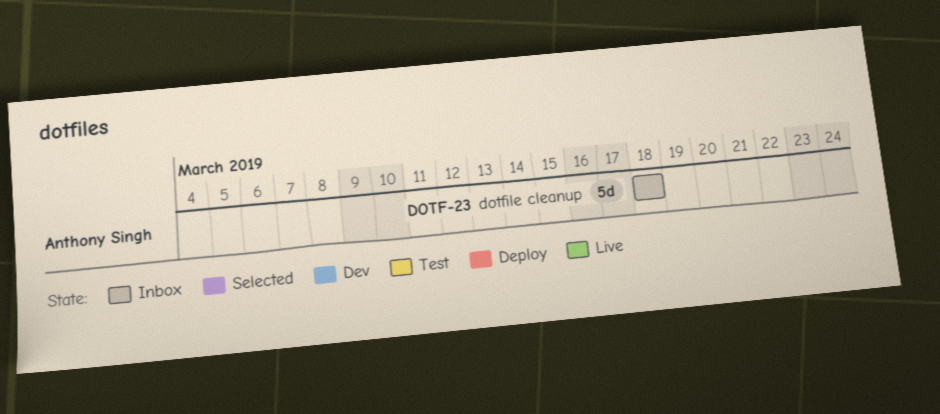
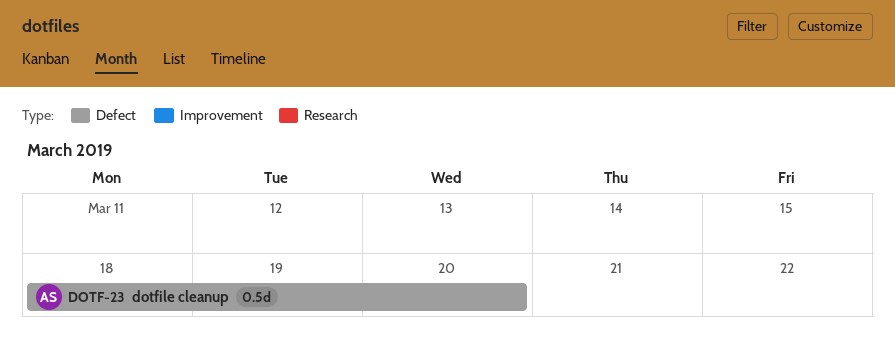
DOTF-23, estimate: 5d -> 0.5d
DOTF-23, due: Mar 18 -> Mar 20

